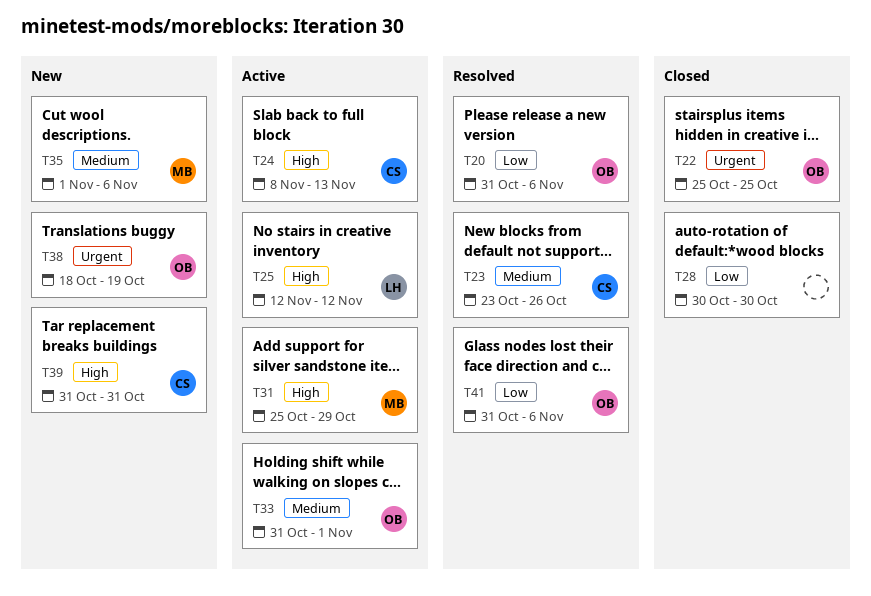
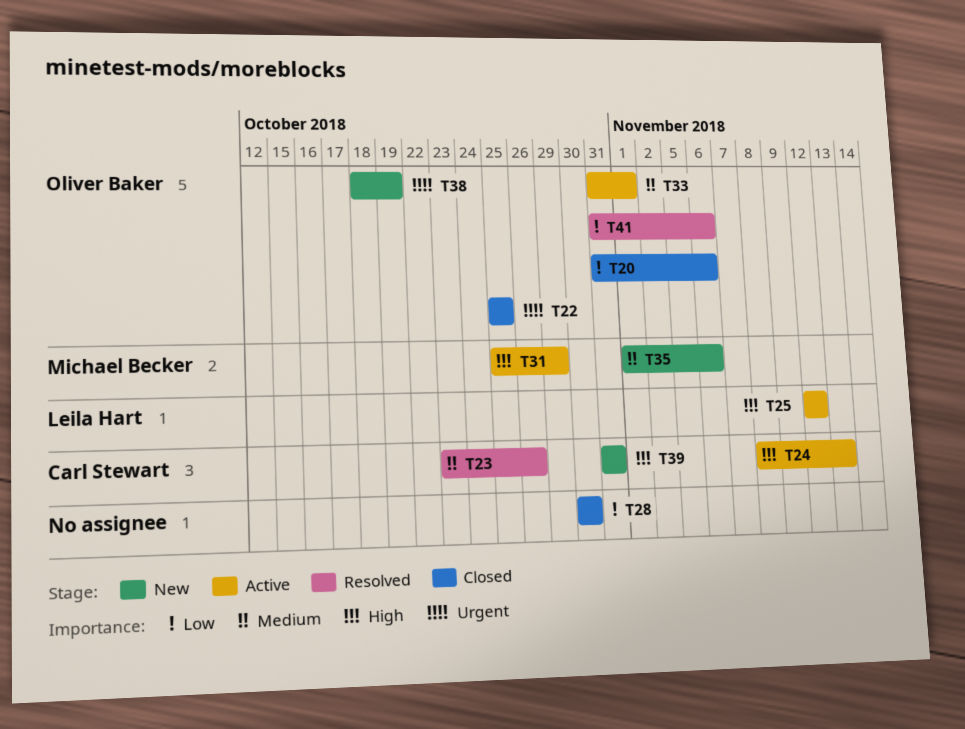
T20, status: Resolved -> Closed

